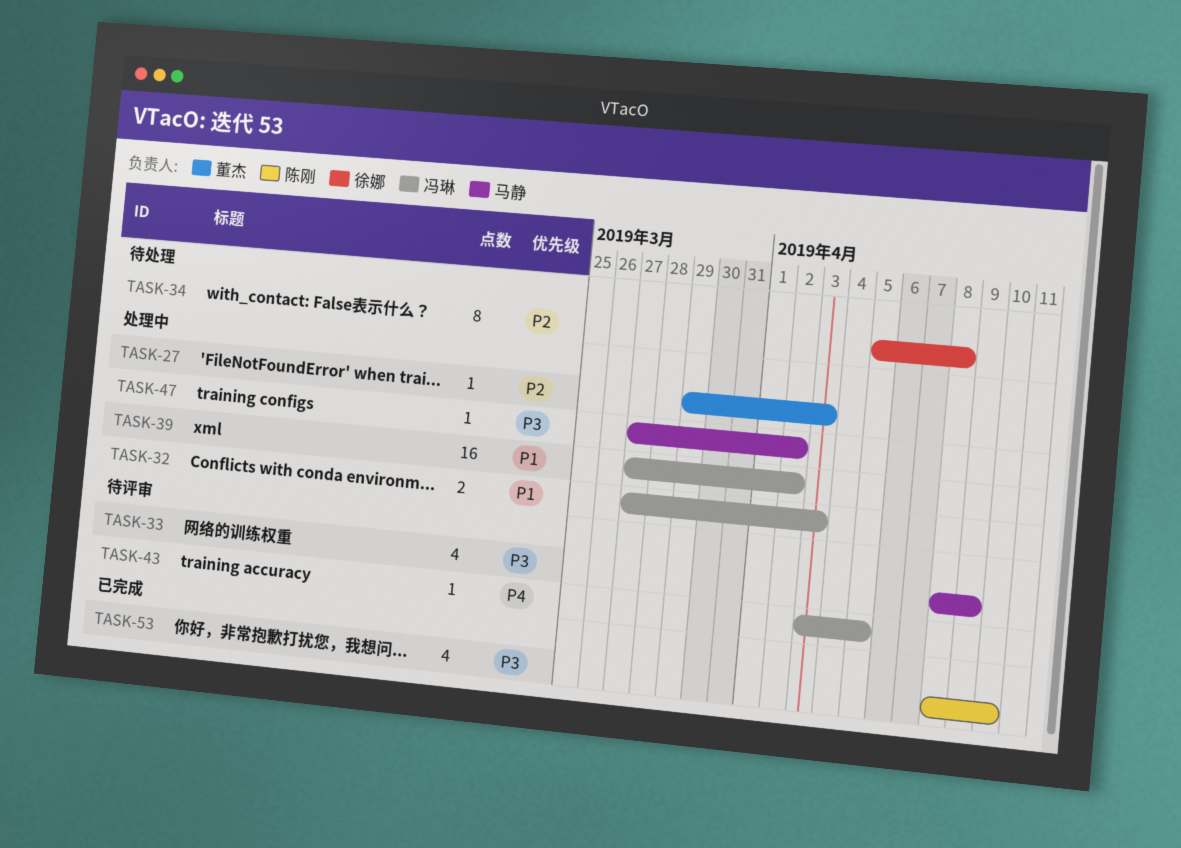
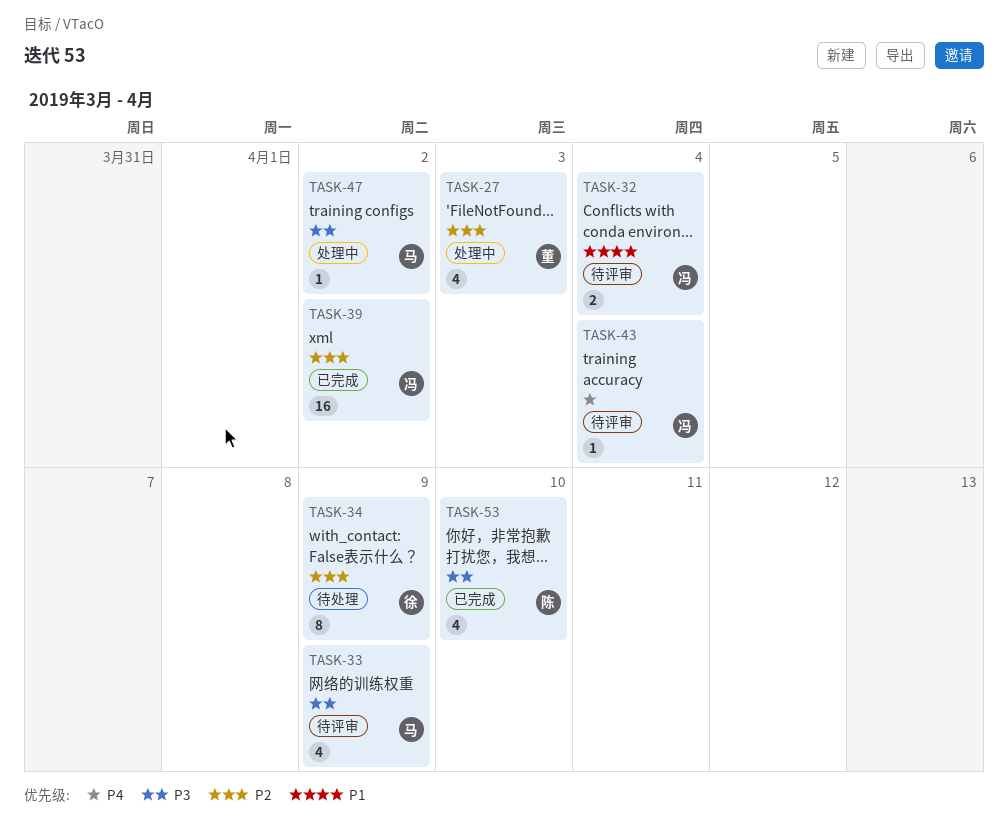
TASK-27, estimate: 1 -> 4
TASK-32, status: 处理中 -> 待评审
TASK-32, due: Apr 3 -> Apr 4
TASK-34, due: Apr 8 -> Apr 9
TASK-39, status: 处理中 -> 已完成
TASK-39, priority: P1 -> P2
TASK-43, due: Apr 5 -> Apr 4

